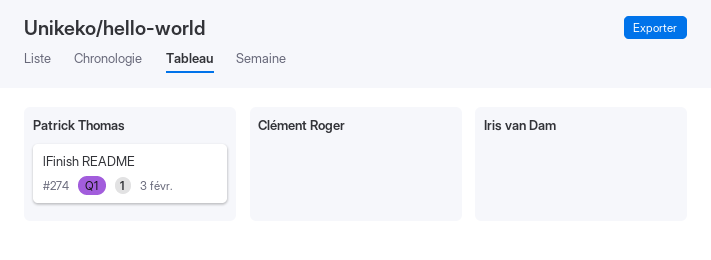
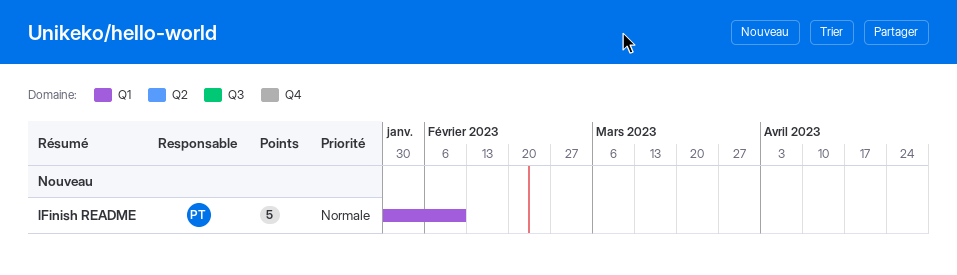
lFinish README, estimate: 1 -> 5
lFinish README, due: Feb 3 -> Feb 10

